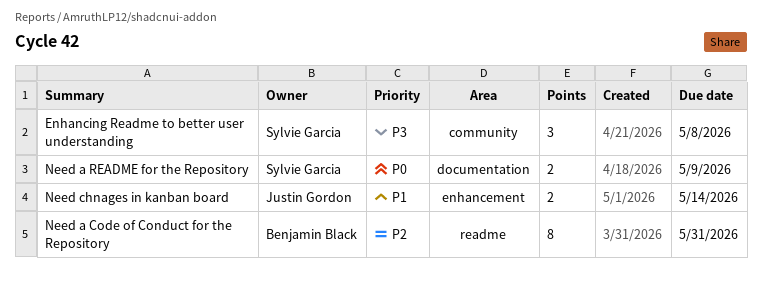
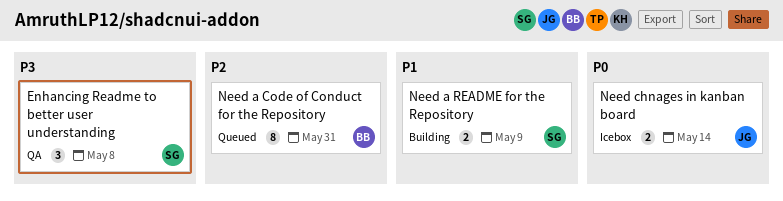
Need a README for the Repository, priority: P0 -> P1
Need chnages in kanban board, priority: P1 -> P0

